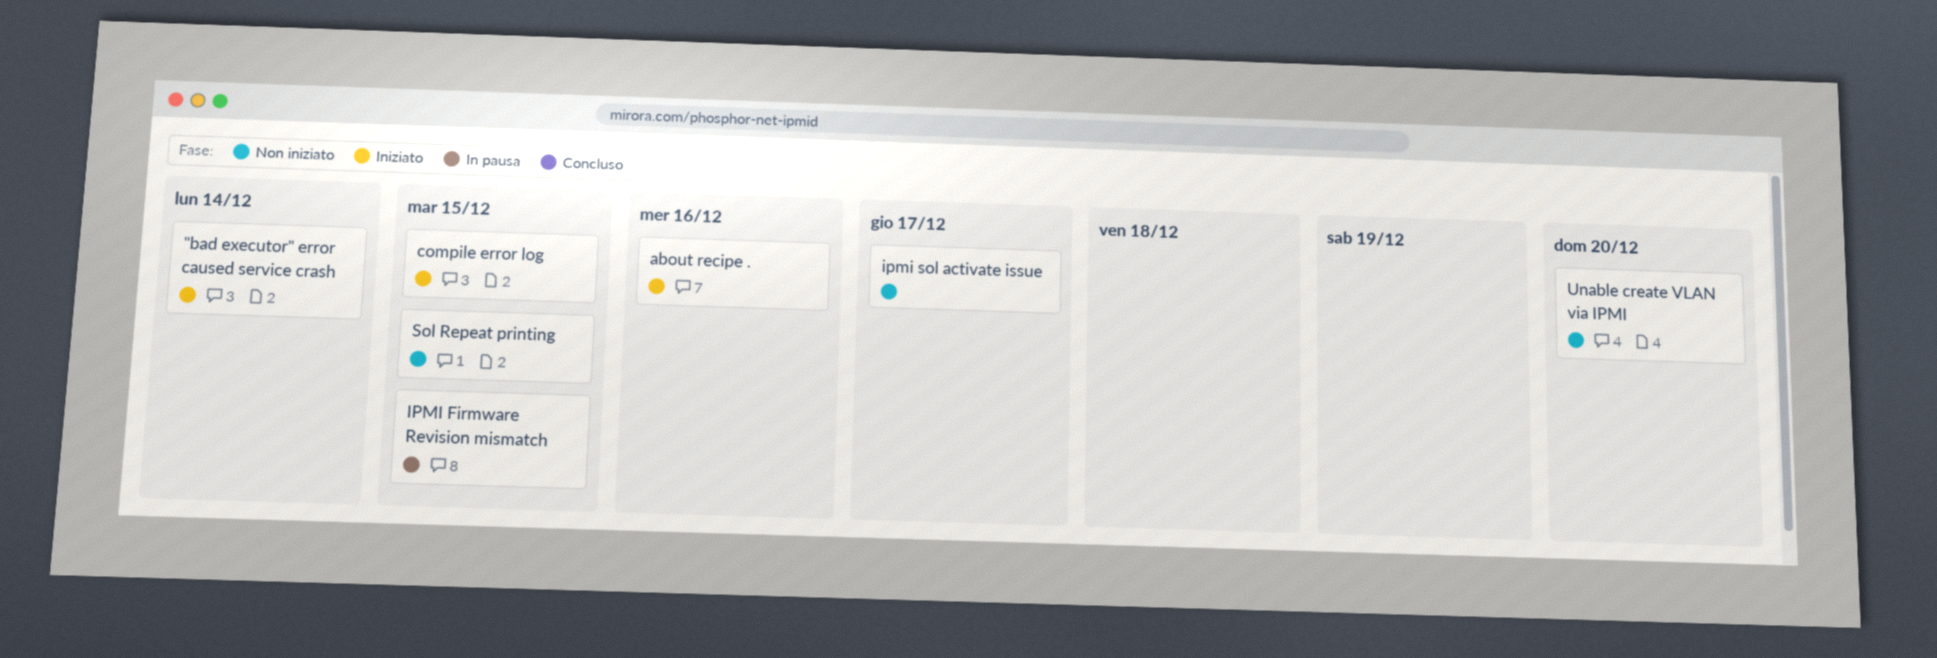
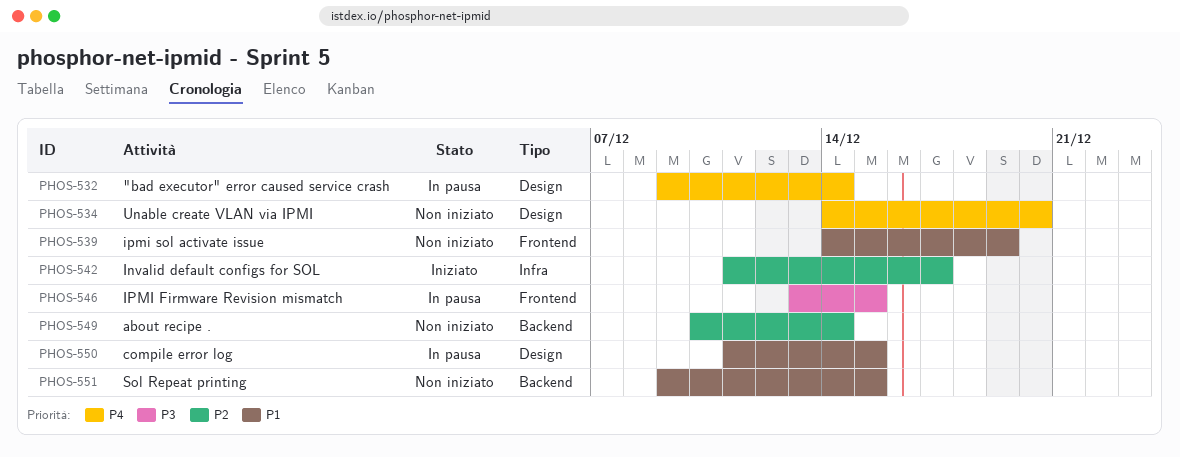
"bad executor" error caused service crash, status: Iniziato -> In pausa
about recipe ., status: Iniziato -> Non iniziato
about recipe ., due: Dec 16 -> Dec 14
compile error log, status: Iniziato -> In pausa
Invalid default configs for SOL: none -> present
ipmi sol activate issue, due: Dec 17 -> Dec 19

